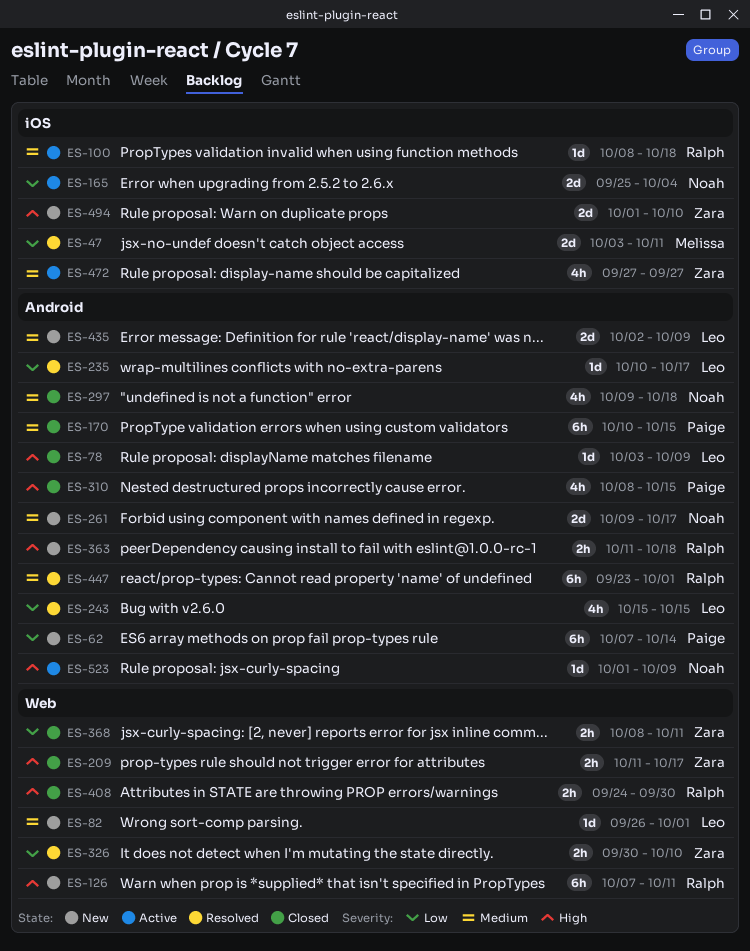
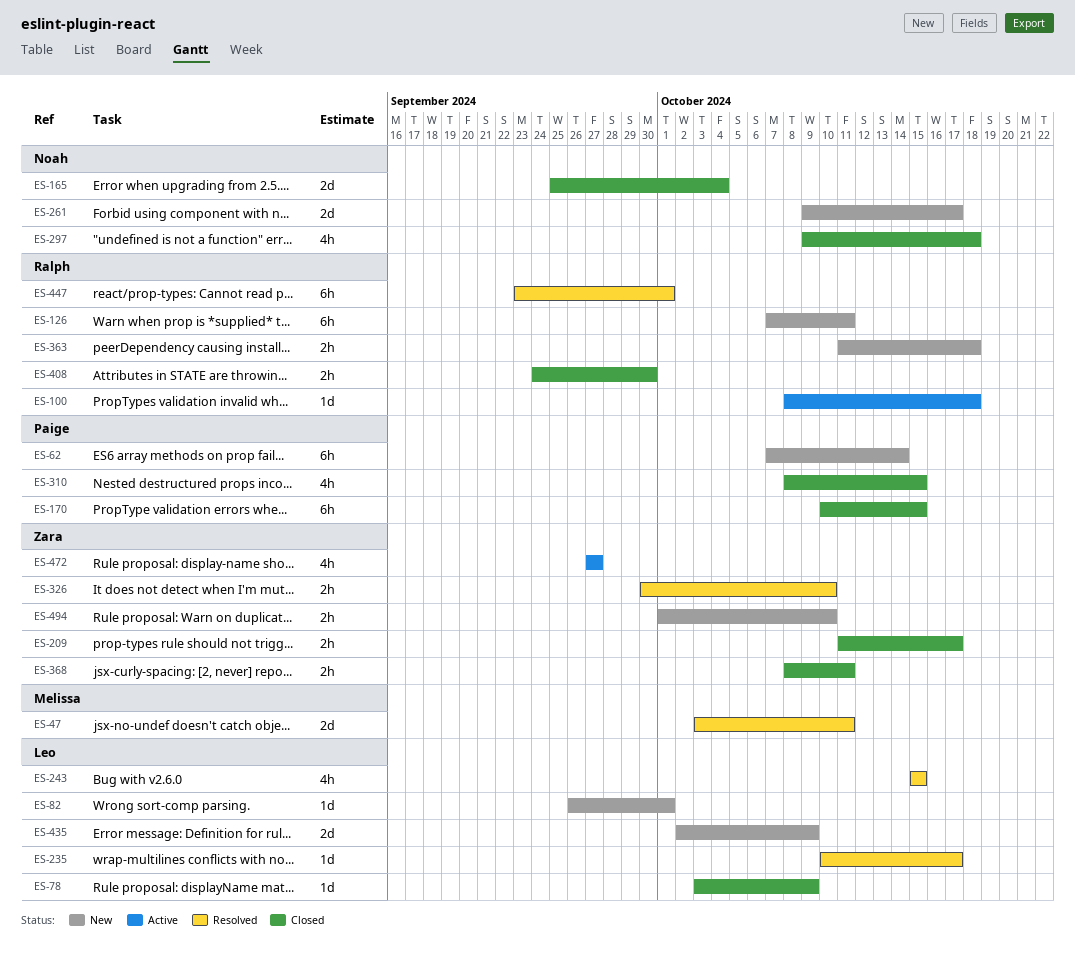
ES-165, status: Active -> Closed
ES-494, estimate: 2d -> 2h
ES-523: present -> none

